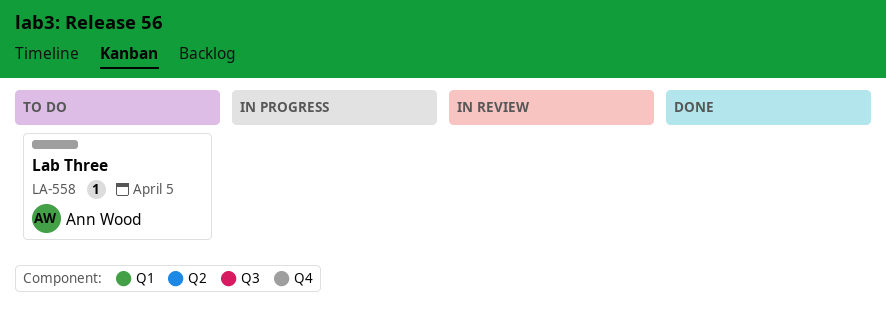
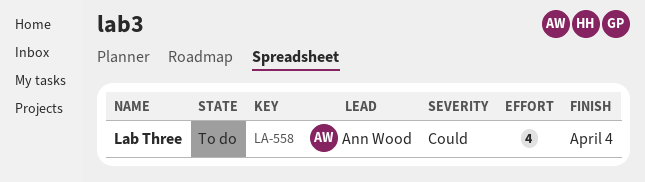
LA-558, estimate: 1 -> 4
LA-558, due: Apr 5 -> Apr 4

